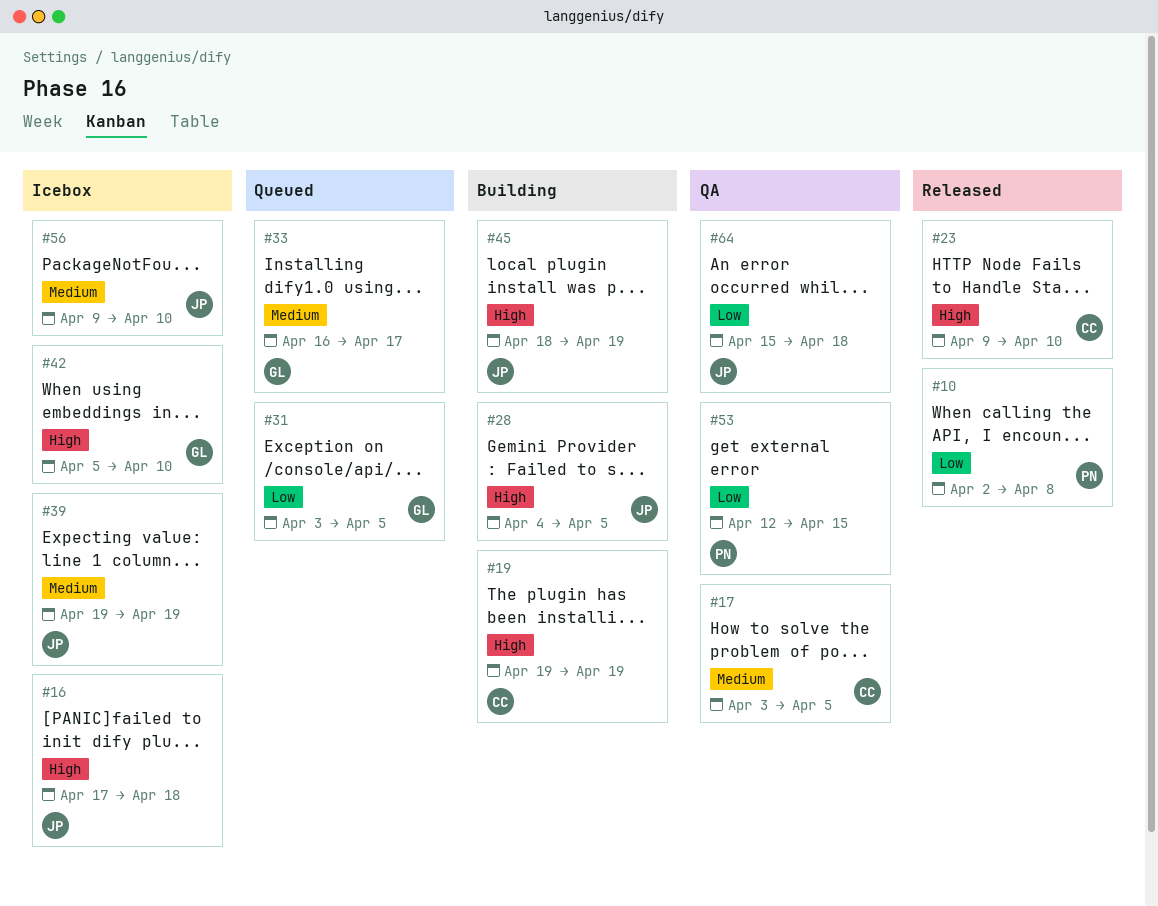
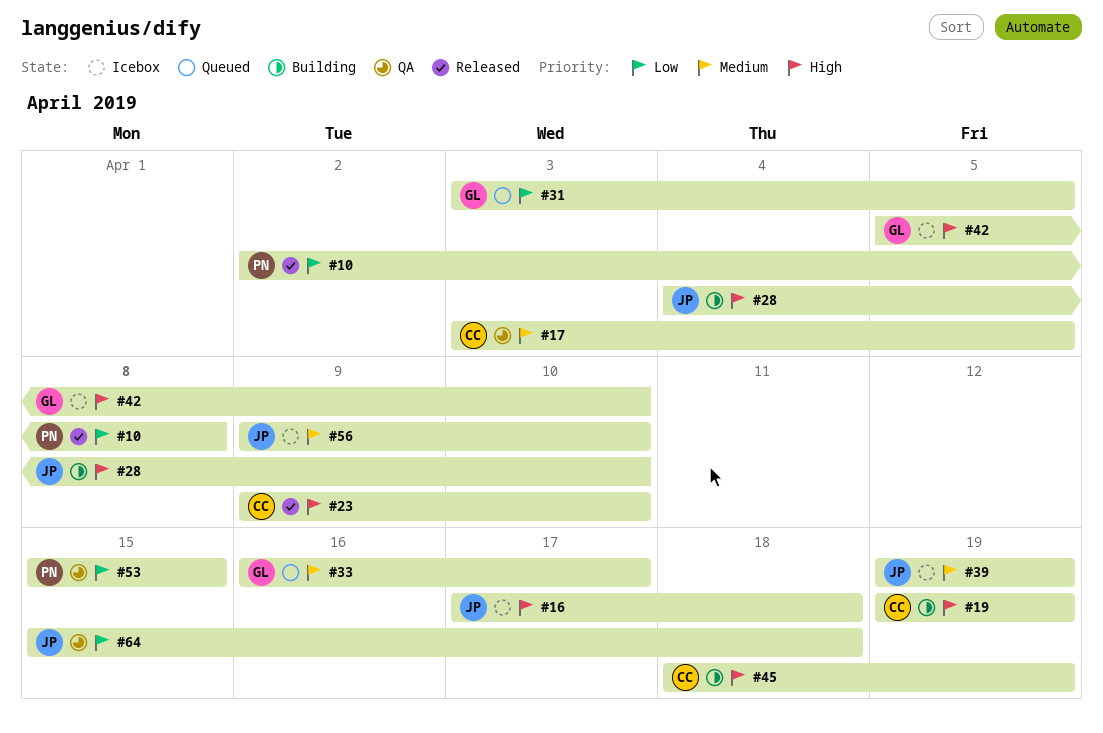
#28, due: Apr 5 -> Apr 10
#45, owner: JP -> CC
#53, start: Apr 12 -> Apr 15

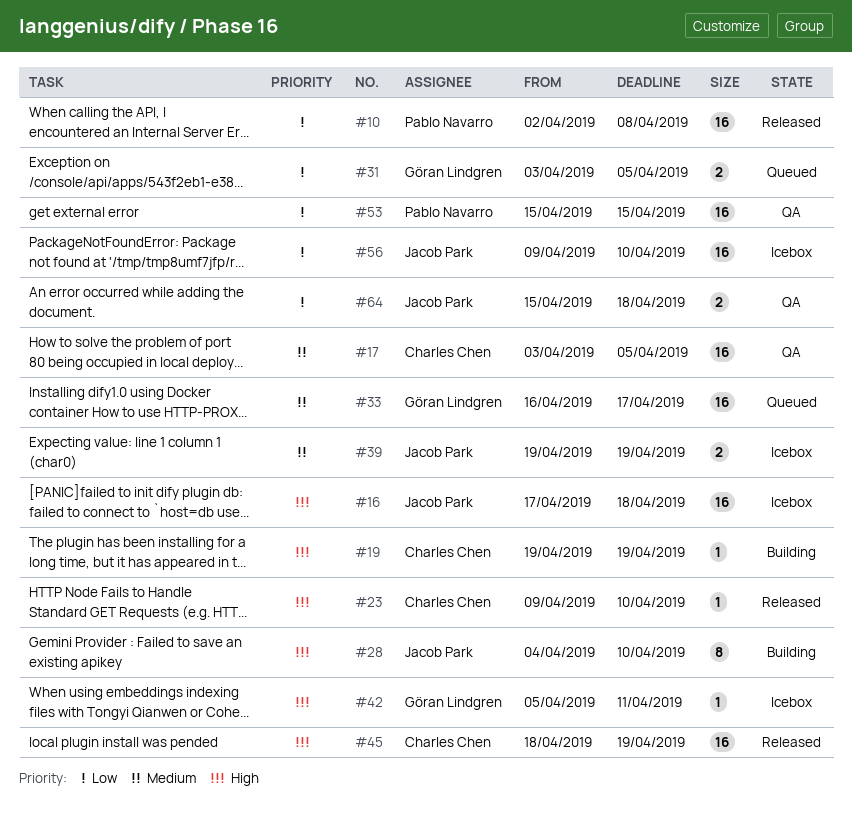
#42, due: Apr 10 -> Apr 11
#45, status: Building -> Released
#56, priority: Medium -> Low

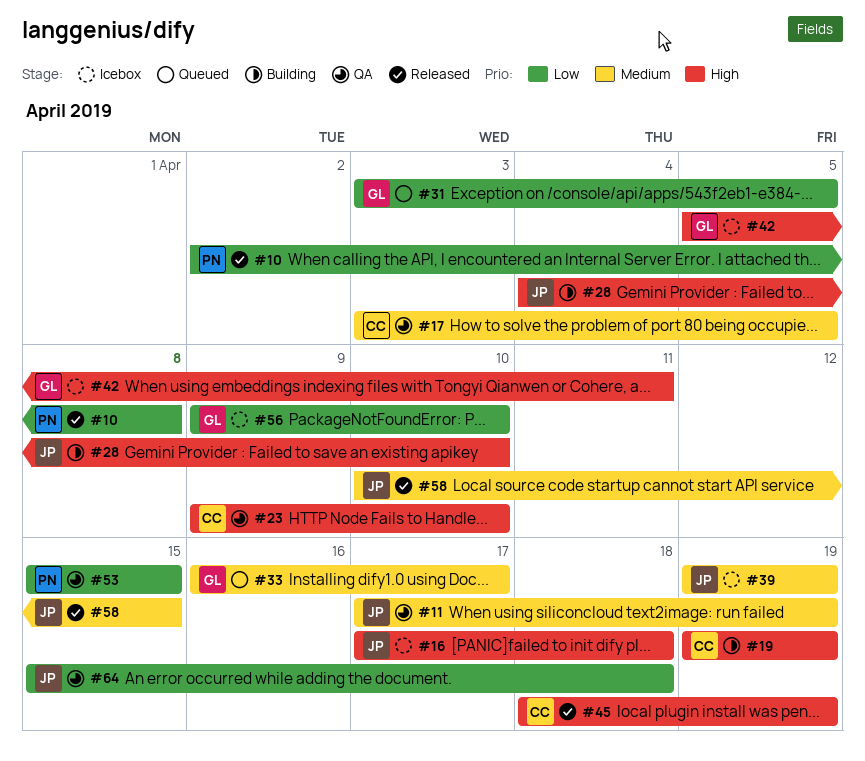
#11: none -> present
#23, status: Released -> QA
#56, owner: Jacob Park -> Göran Lindgren
#58: none -> present

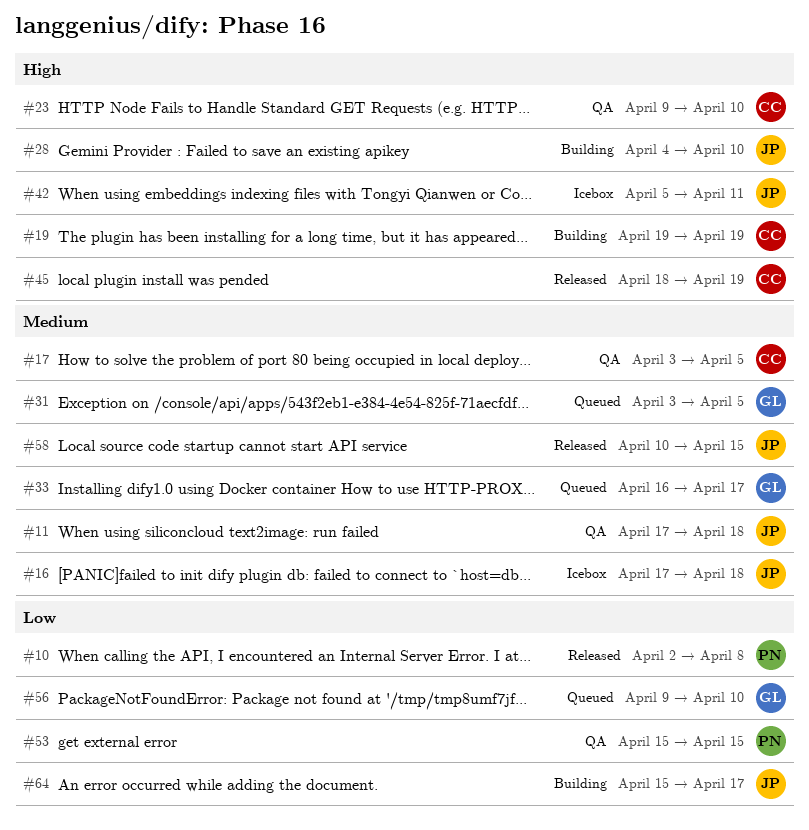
#11, due: Apr 19 -> Apr 18
#16, priority: High -> Medium
#31, priority: Low -> Medium
#39: present -> none
#42, owner: GL -> JP
#56, status: Icebox -> Queued
#64, status: QA -> Building
#64, due: Apr 18 -> Apr 17

